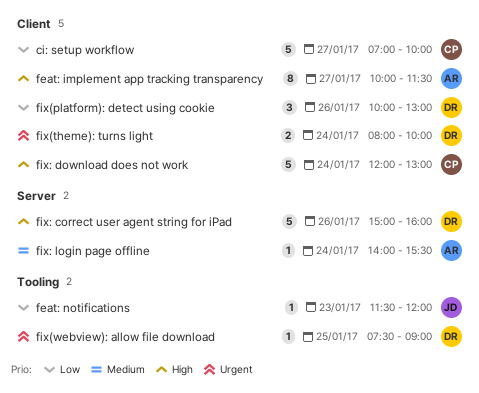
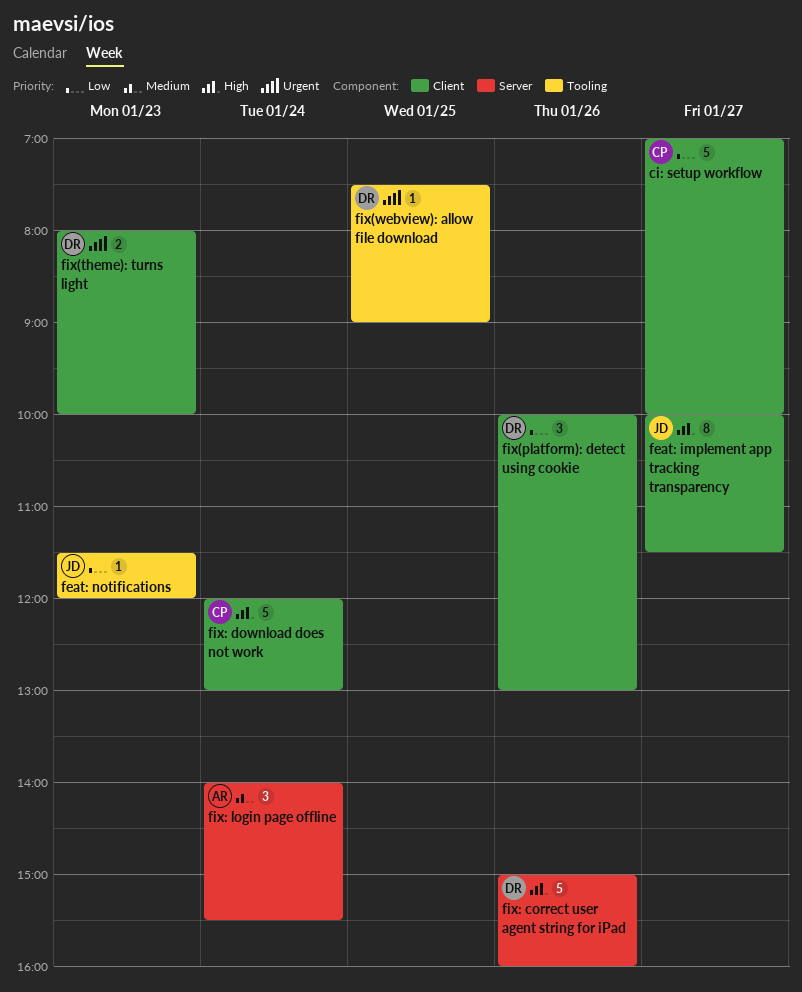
feat: implement app tracking transparency, owner: AR -> JD
fix(theme): turns light, day: Jan 24 -> Jan 23
fix: login page offline, estimate: 1 -> 3

